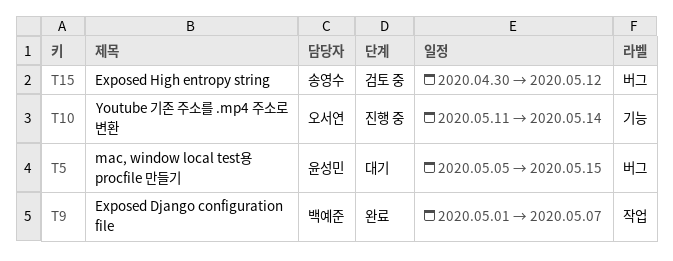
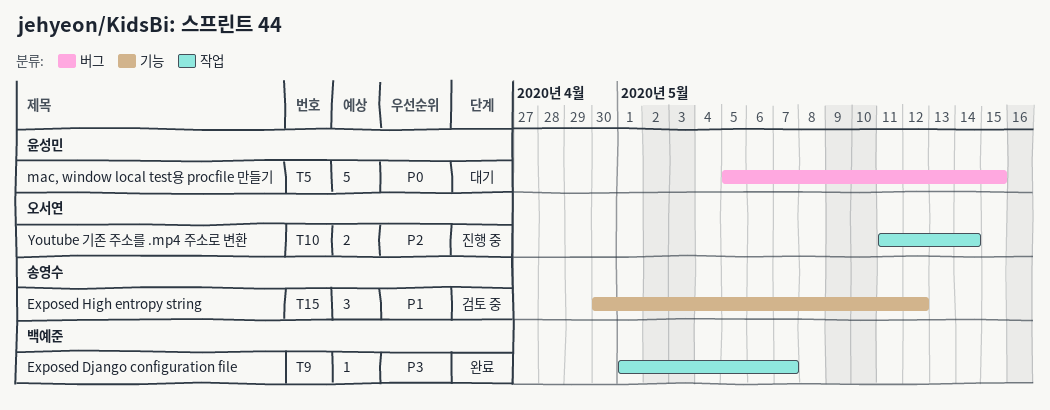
T10, label: 기능 -> 작업
T15, label: 버그 -> 기능

